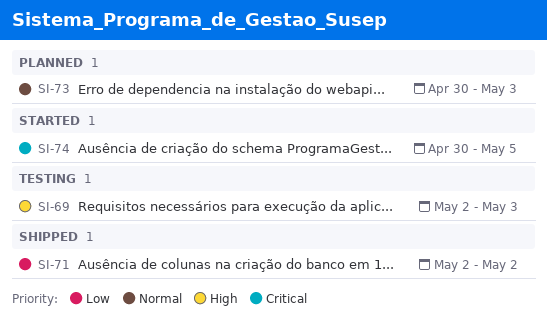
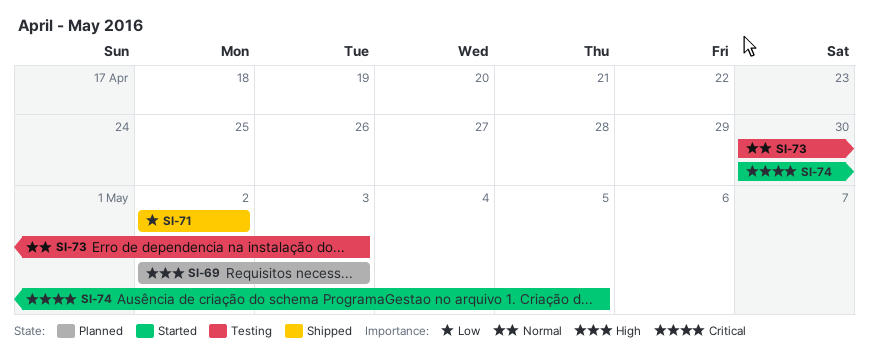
SI-69, status: Testing -> Planned
SI-73, status: Planned -> Testing

